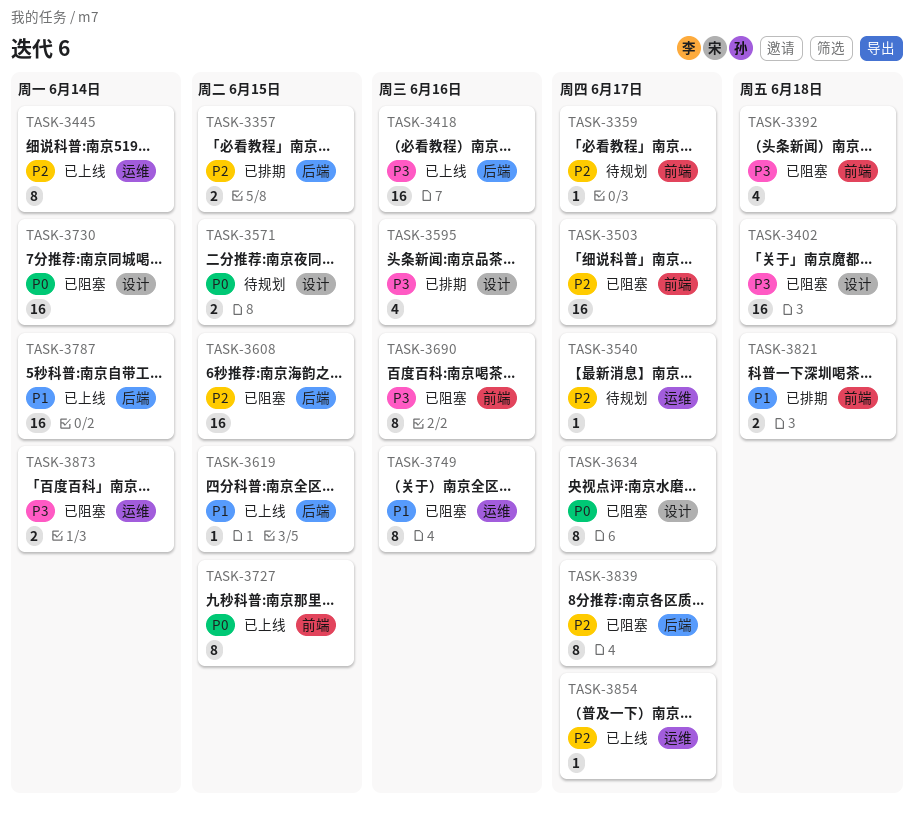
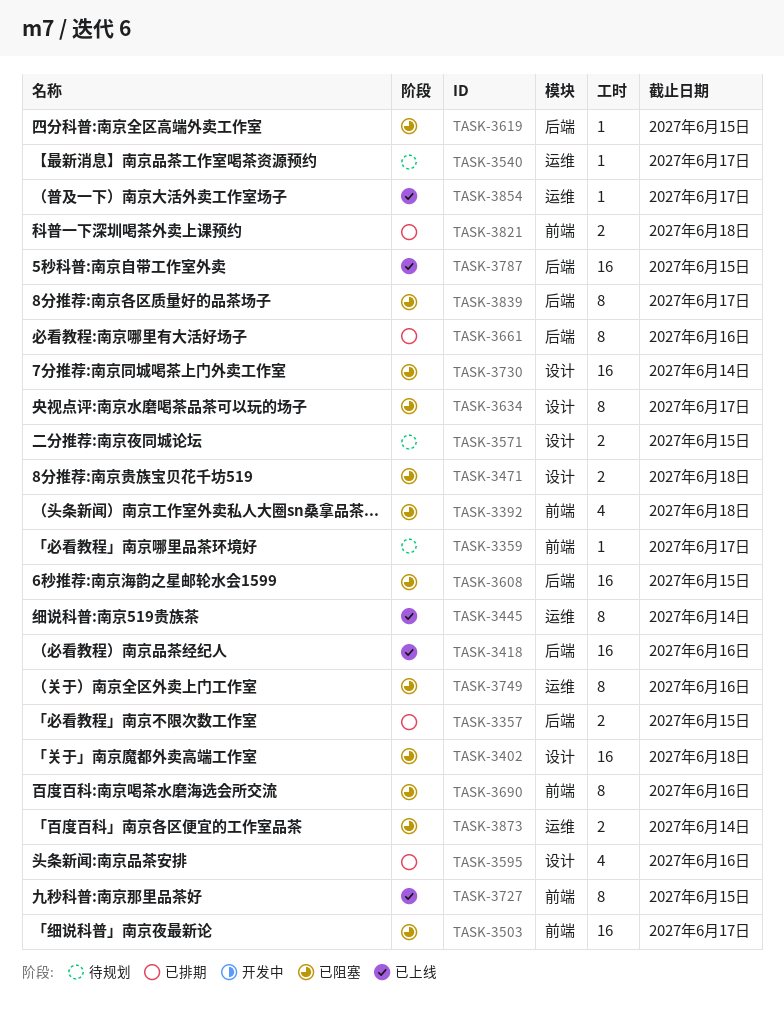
TASK-3471: none -> present
TASK-3619, status: 已上线 -> 已阻塞
TASK-3661: none -> present
TASK-3787, due: Jun 14 -> Jun 15

